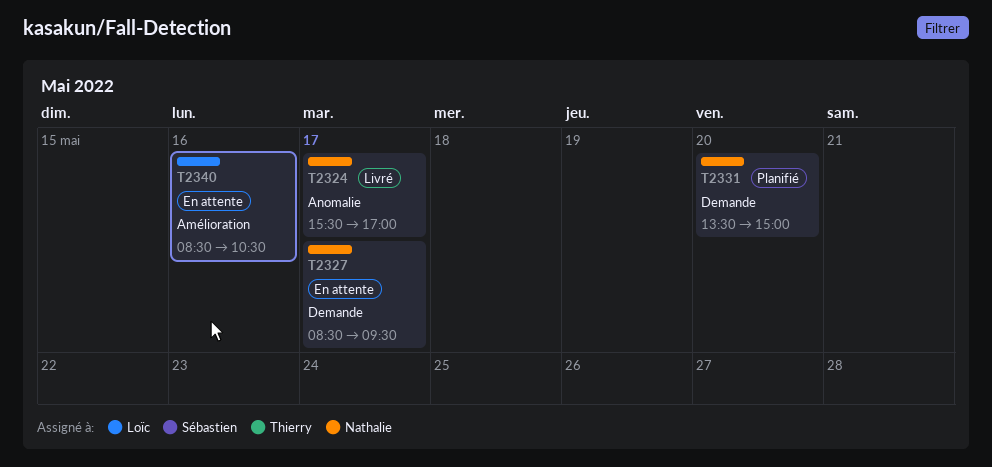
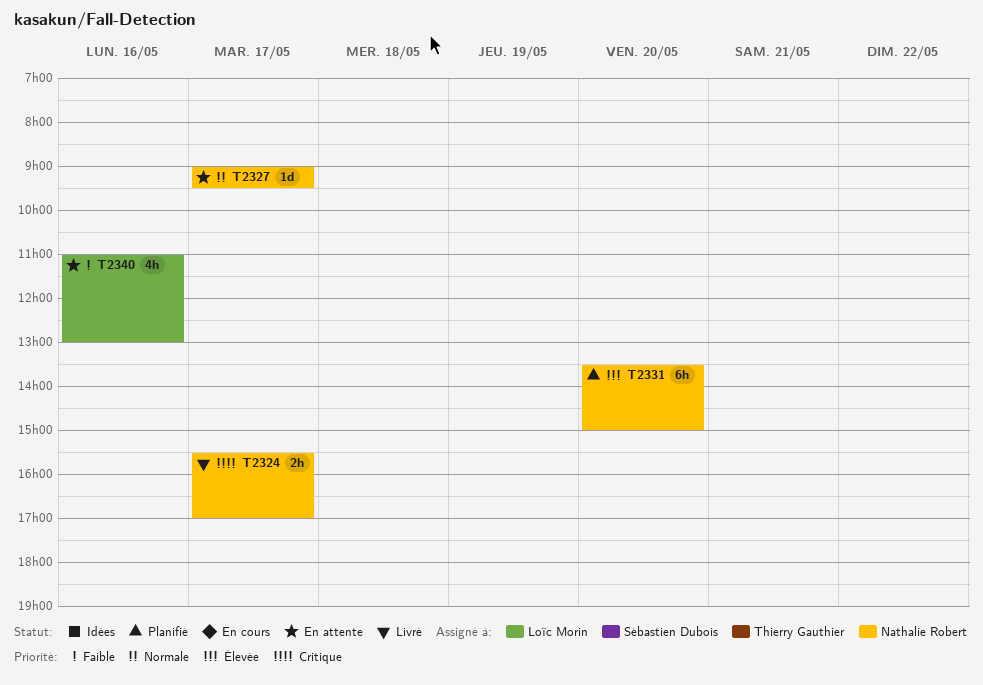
T2327, begins: 08:30 -> 09:00
T2340, begins: 08:30 -> 11:00
T2340, ends: 10:30 -> 13:00

